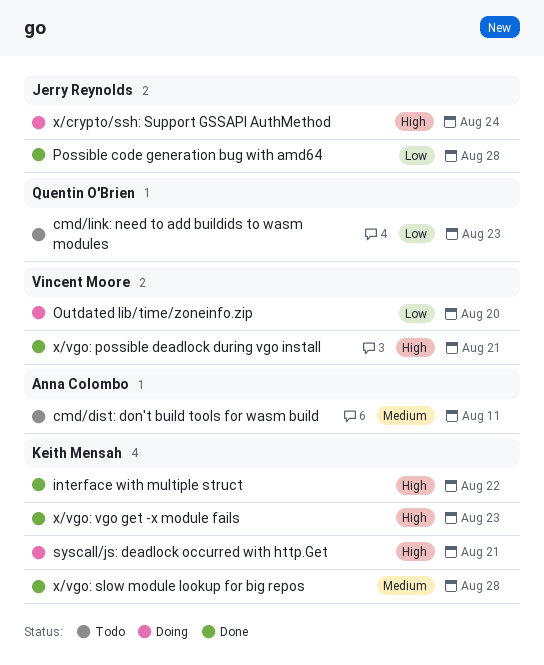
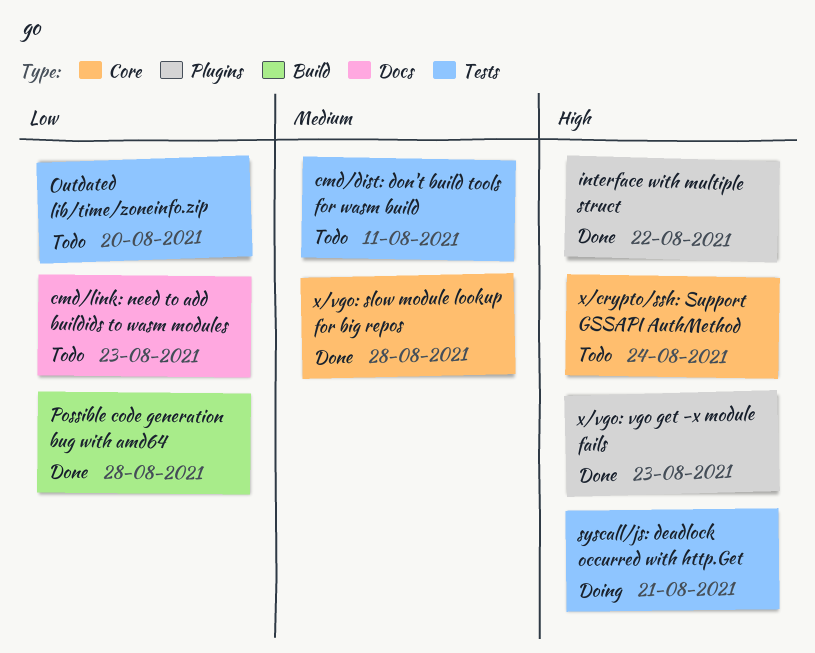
Outdated lib/time/zoneinfo.zip, status: Doing -> Todo
x/crypto/ssh: Support GSSAPI AuthMethod, status: Doing -> Todo
x/vgo: possible deadlock during vgo install: present -> none

